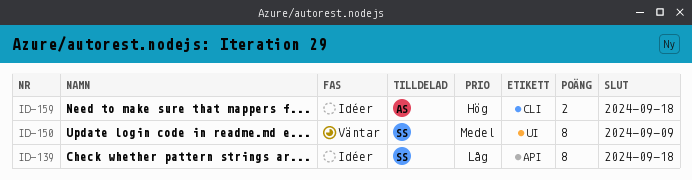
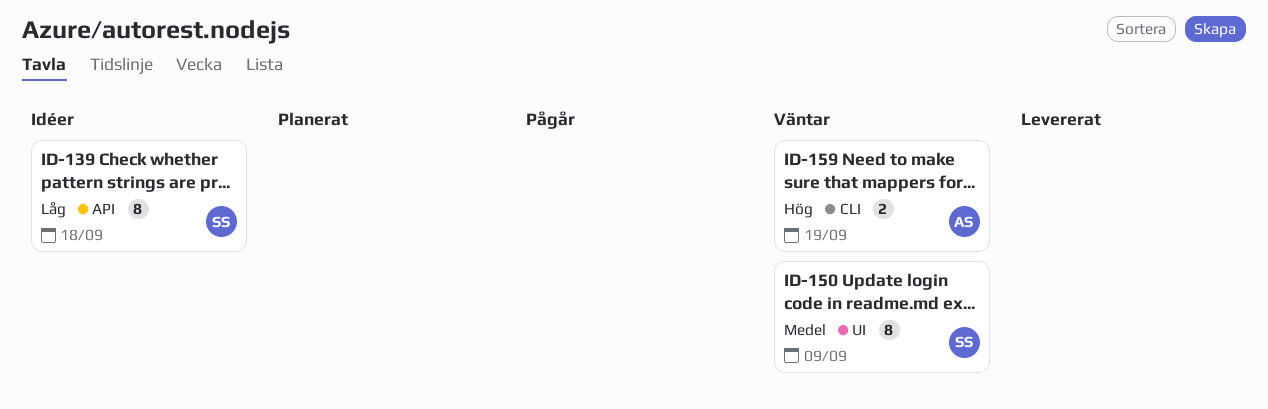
ID-159, status: Idéer -> Väntar
ID-159, due: Sep 18 -> Sep 19

